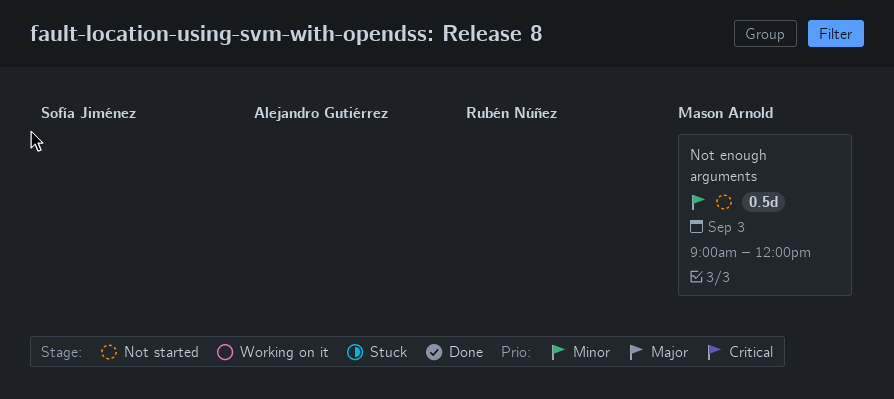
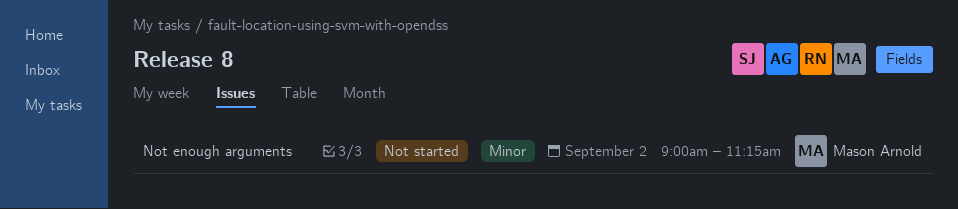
Not enough arguments, day: Sep 3 -> Sep 2
Not enough arguments, ends: 12:00 -> 11:15

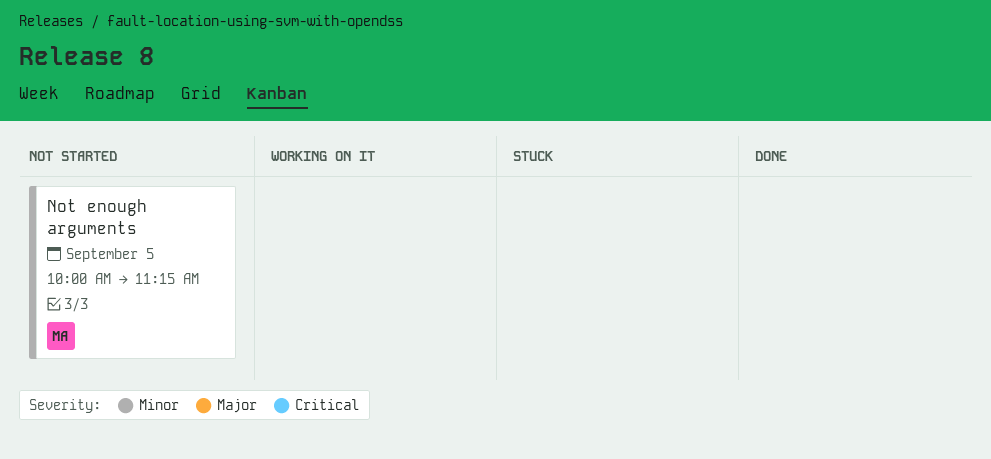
Not enough arguments, day: Sep 2 -> Sep 5
Not enough arguments, begins: 09:00 -> 10:00

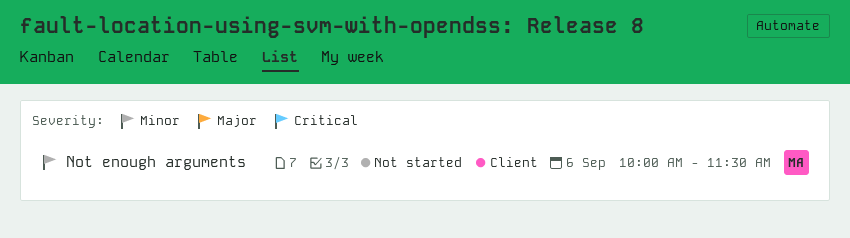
Not enough arguments, day: Sep 5 -> Sep 6
Not enough arguments, ends: 11:15 -> 11:30

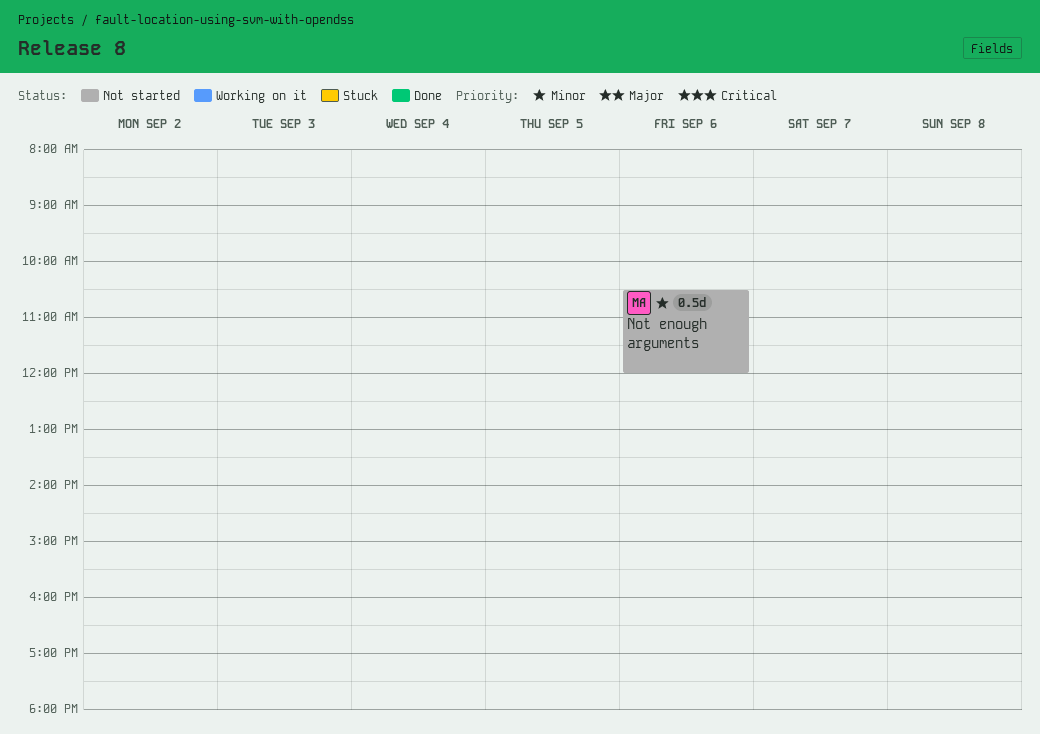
Not enough arguments, begins: 10:00 -> 10:30
Not enough arguments, ends: 11:30 -> 12:00

